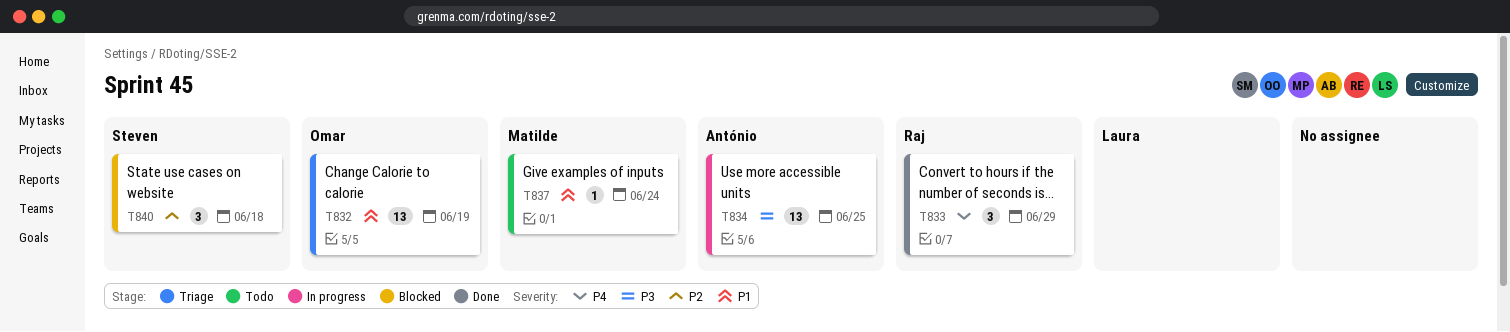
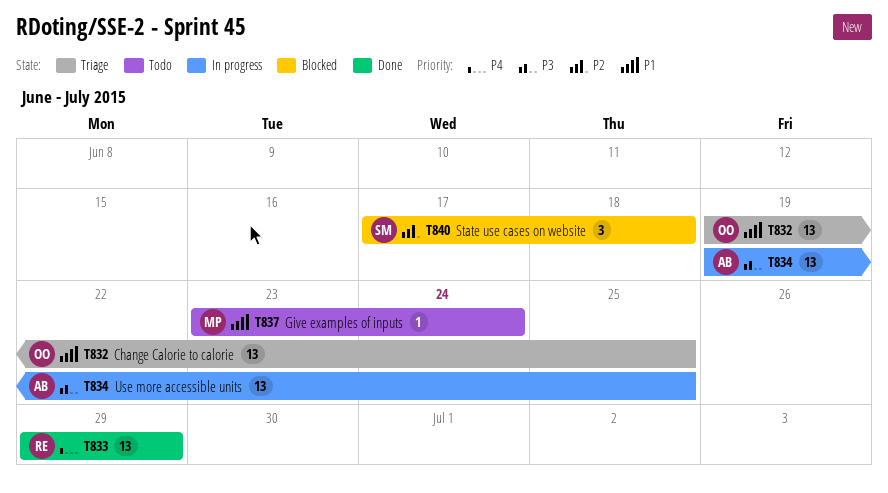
T832, due: Jun 19 -> Jun 25
T833, estimate: 3 -> 13

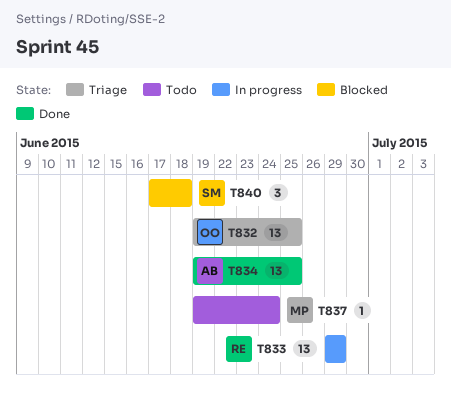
T833, status: Done -> In progress
T834, status: In progress -> Done
T837, start: Jun 23 -> Jun 19

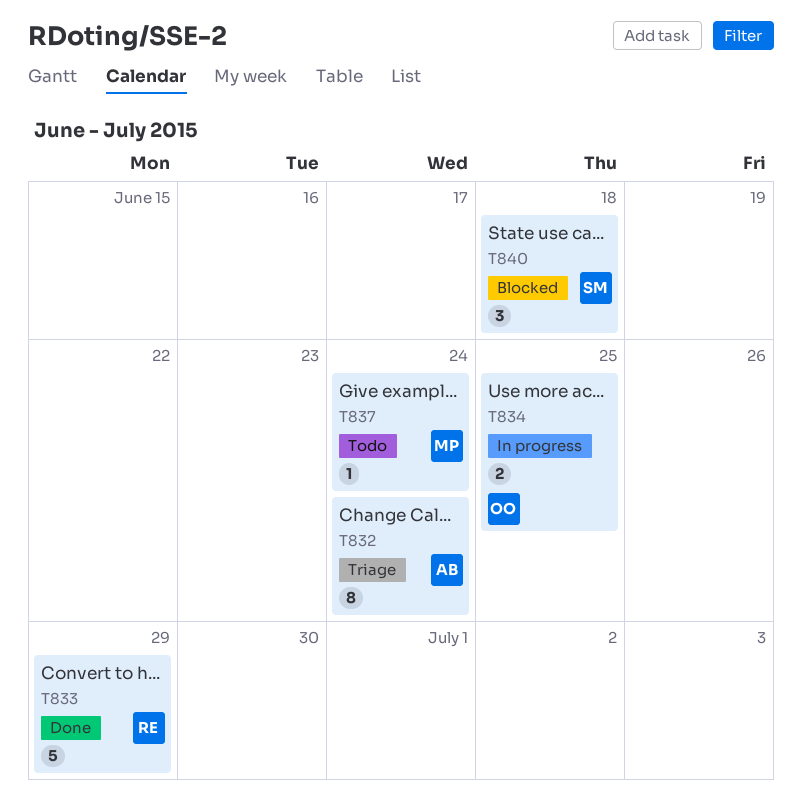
T832, owner: OO -> AB
T832, estimate: 13 -> 8
T832, due: Jun 25 -> Jun 24
T833, status: In progress -> Done
T833, estimate: 13 -> 5
T834, status: Done -> In progress
T834, owner: AB -> OO
T834, estimate: 13 -> 2

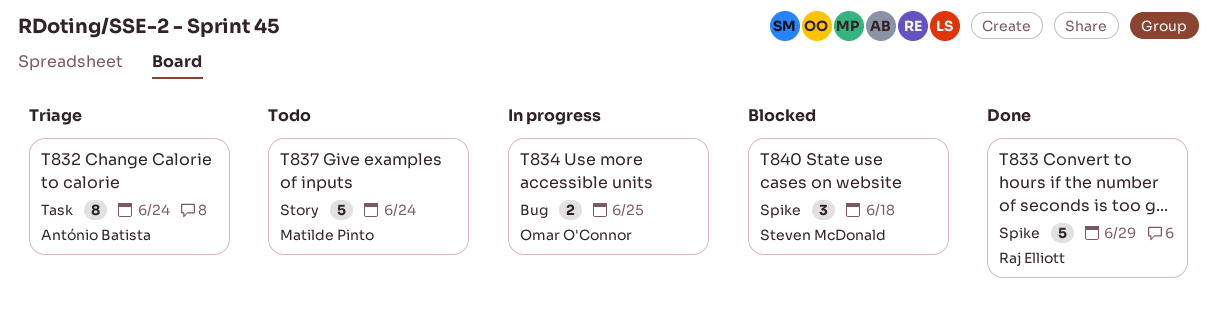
T837, estimate: 1 -> 5

